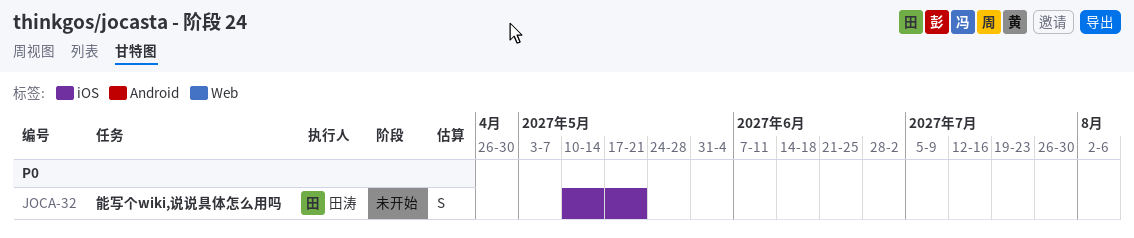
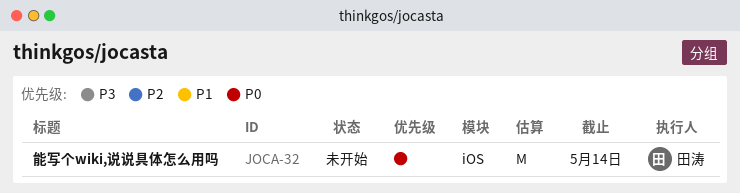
JOCA-32, estimate: S -> M
JOCA-32, due: May 21 -> May 14

